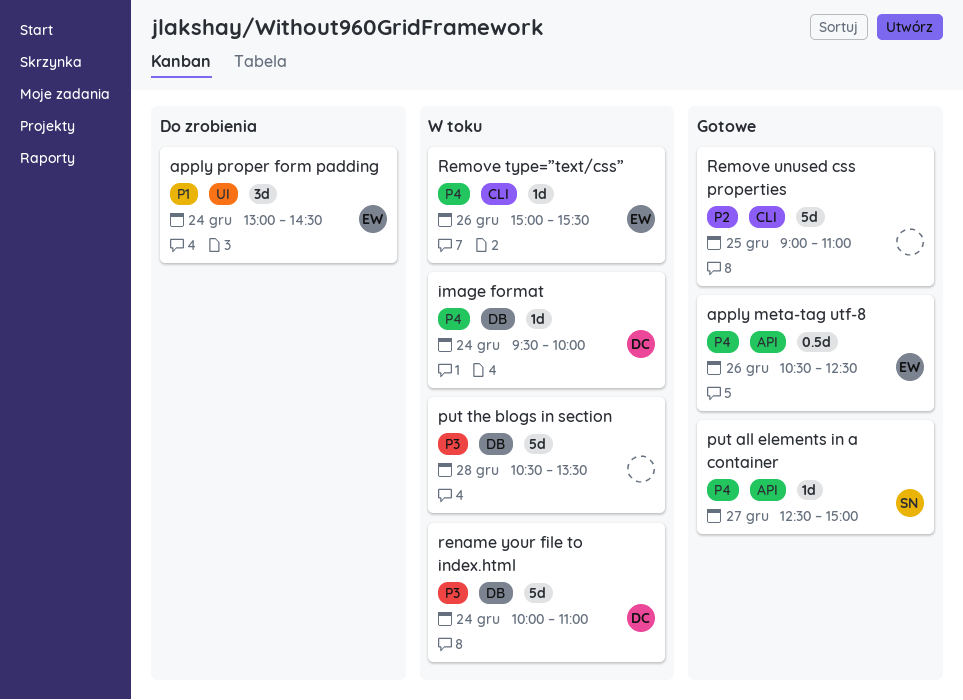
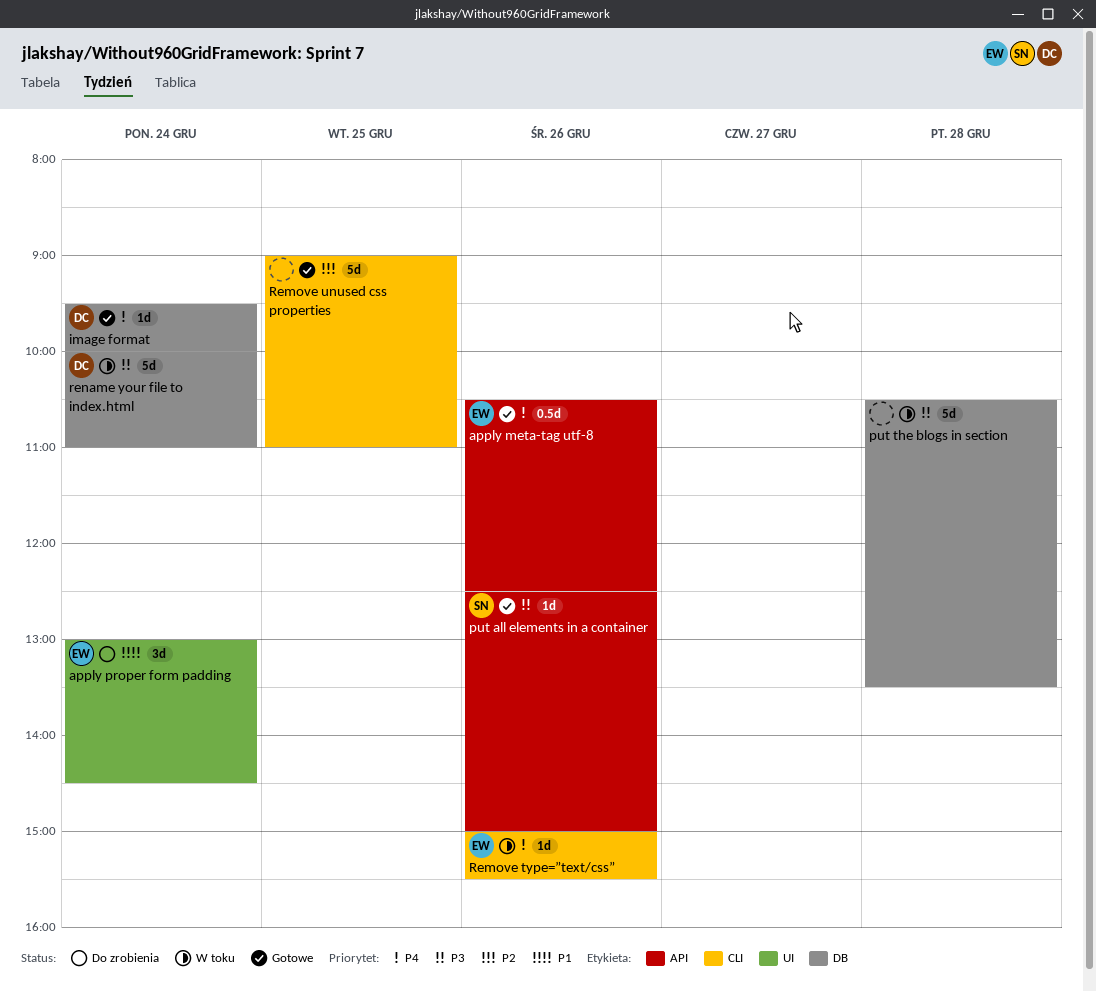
image format, status: W toku -> Gotowe
put all elements in a container, priority: P4 -> P3
put all elements in a container, day: Dec 27 -> Dec 26

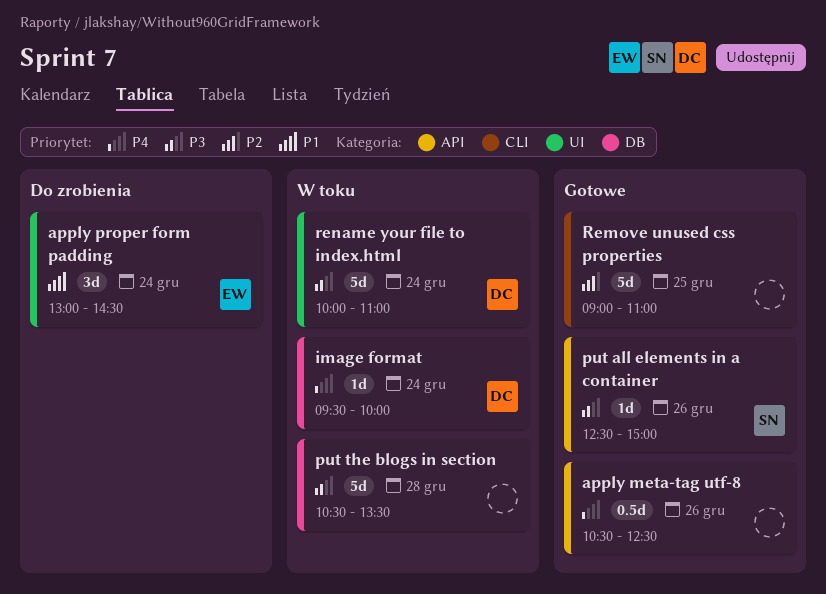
apply meta-tag utf-8, owner: EW -> none
image format, status: Gotowe -> W toku
Remove type=”text/css”: present -> none
rename your file to index.html, label: DB -> UI

